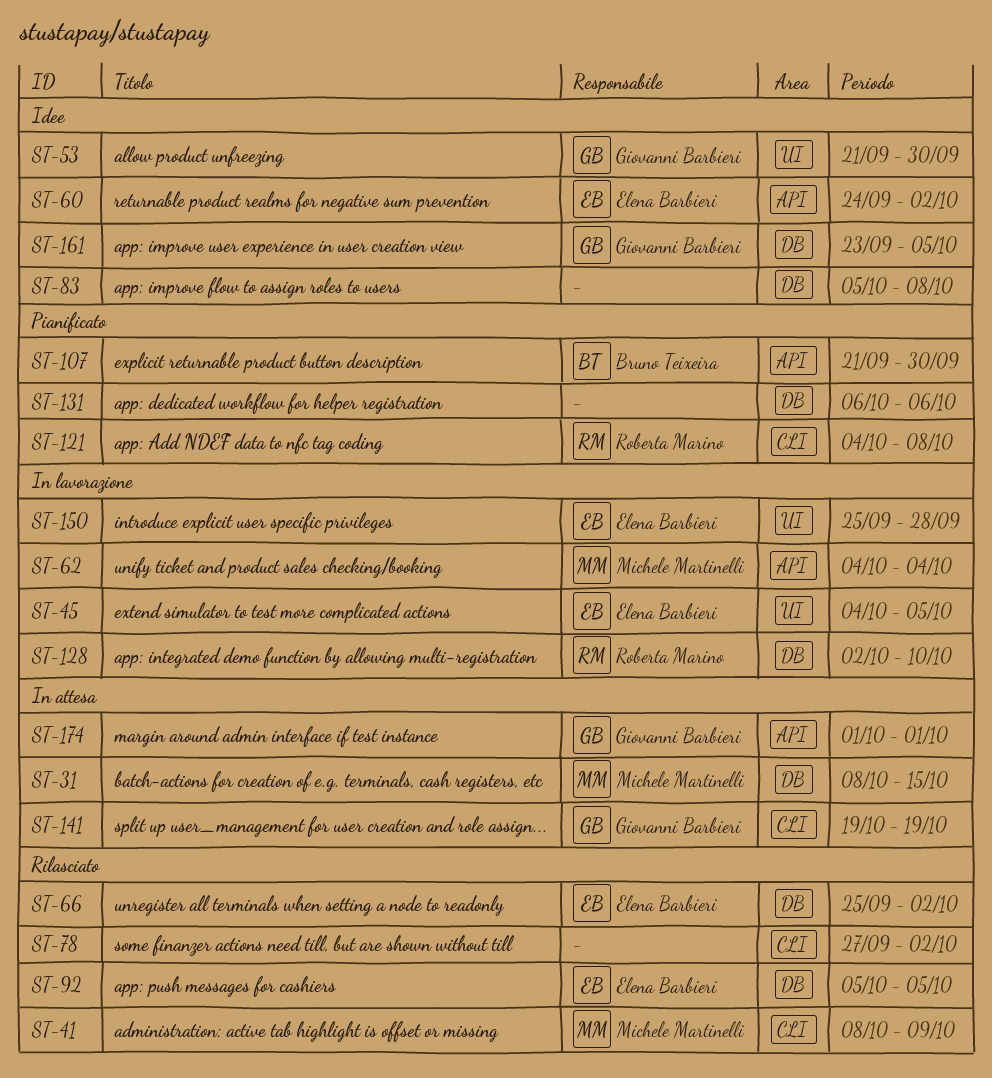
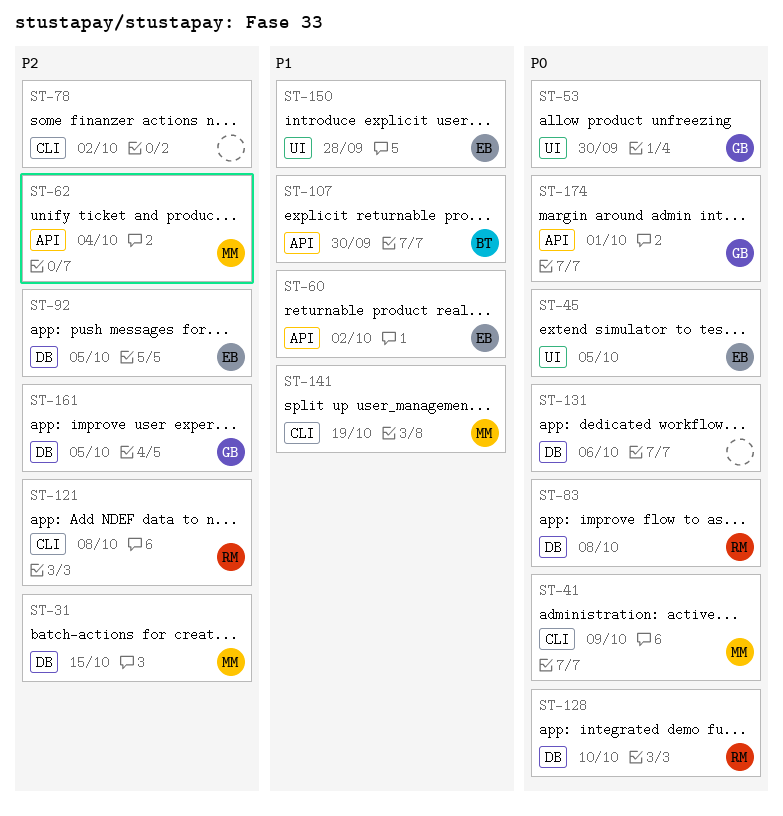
ST-66: present -> none
ST-83, owner: none -> Roberta Marino
ST-141, owner: Giovanni Barbieri -> Michele Martinelli

